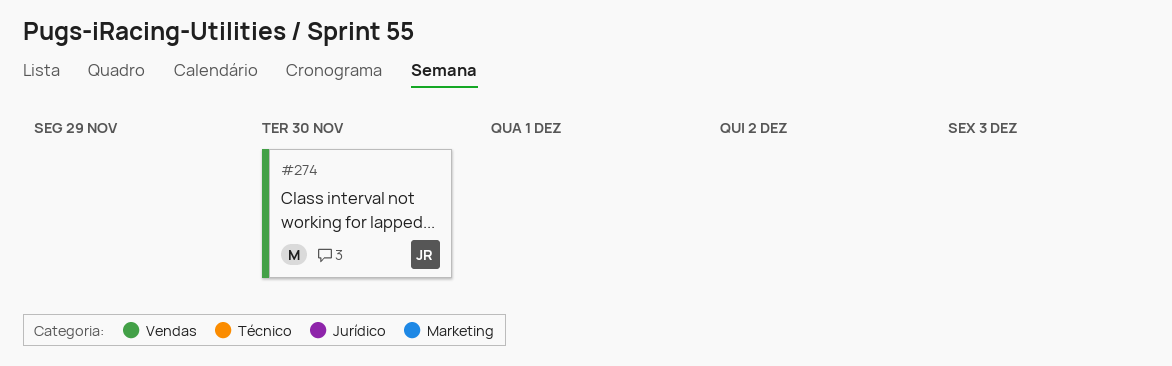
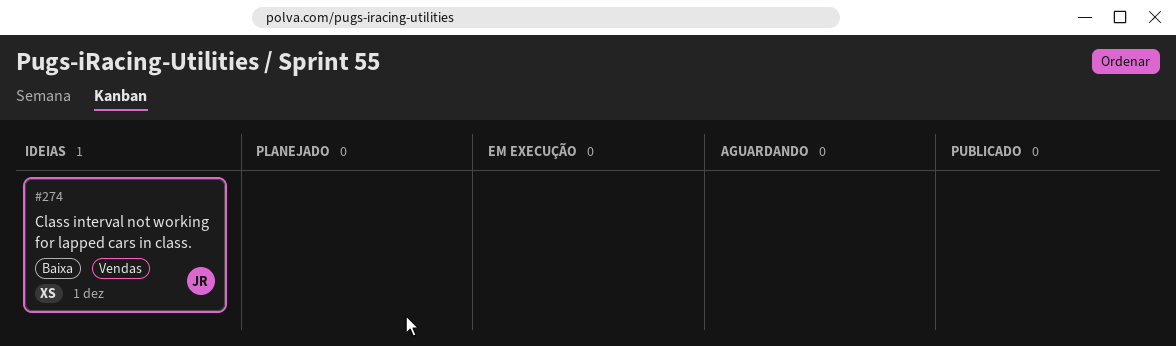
#274, estimate: M -> XS
#274, due: Nov 30 -> Dec 1

